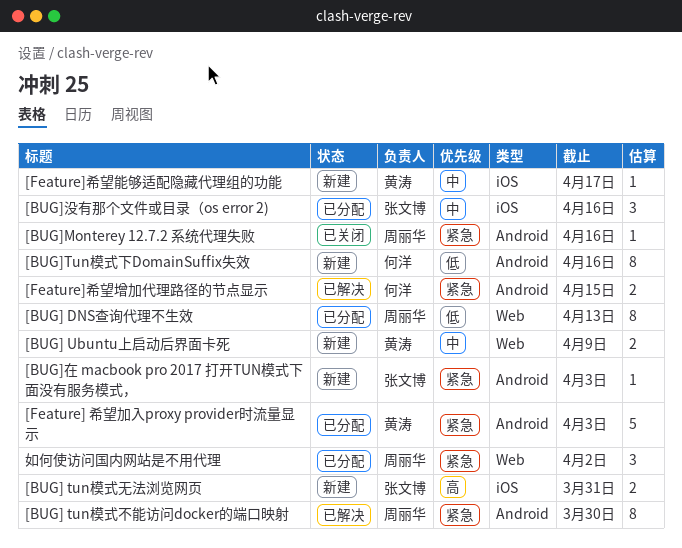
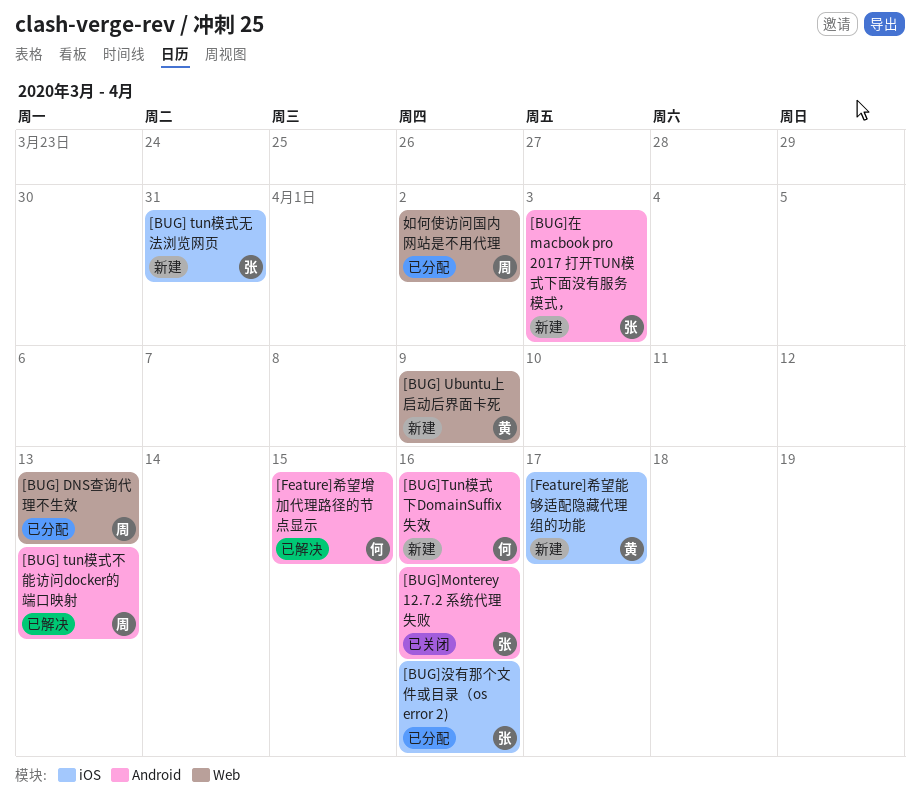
[BUG] tun模式不能访问docker的端口映射, due: Mar 30 -> Apr 13
[BUG]Monterey 12.7.2 系统代理失败, owner: 周丽华 -> 张文博
[Feature] 希望加入proxy provider时流量显示: present -> none

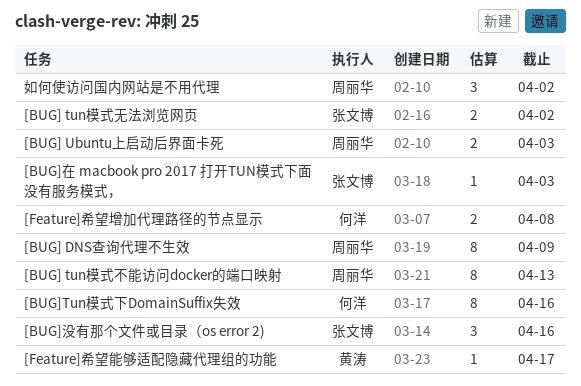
[BUG] DNS查询代理不生效, due: Apr 13 -> Apr 9
[BUG] tun模式无法浏览网页, due: Mar 31 -> Apr 2
[BUG] Ubuntu上启动后界面卡死, owner: 黄涛 -> 周丽华
[BUG] Ubuntu上启动后界面卡死, due: Apr 9 -> Apr 3
[BUG]Monterey 12.7.2 系统代理失败: present -> none
[Feature]希望增加代理路径的节点显示, due: Apr 15 -> Apr 8

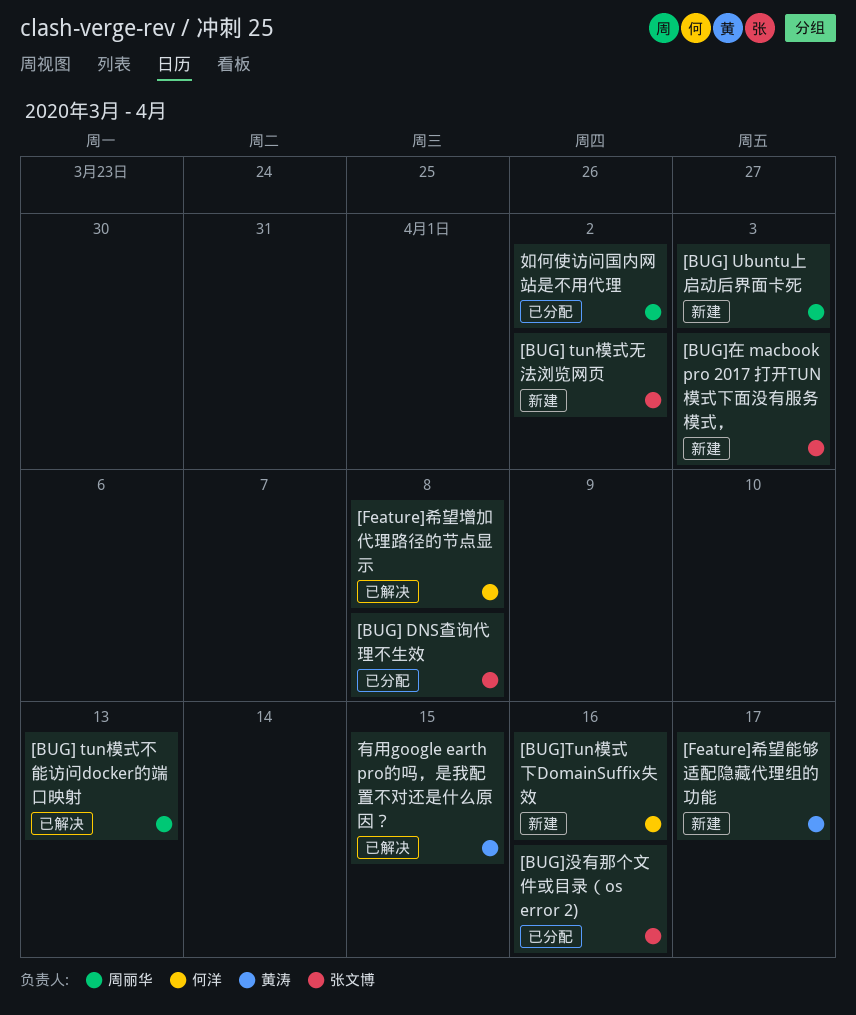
[BUG] DNS查询代理不生效, owner: 周丽华 -> 张文博
[BUG] DNS查询代理不生效, due: Apr 9 -> Apr 8
有用google earth pro的吗，是我配置不对还是什么原因？: none -> present

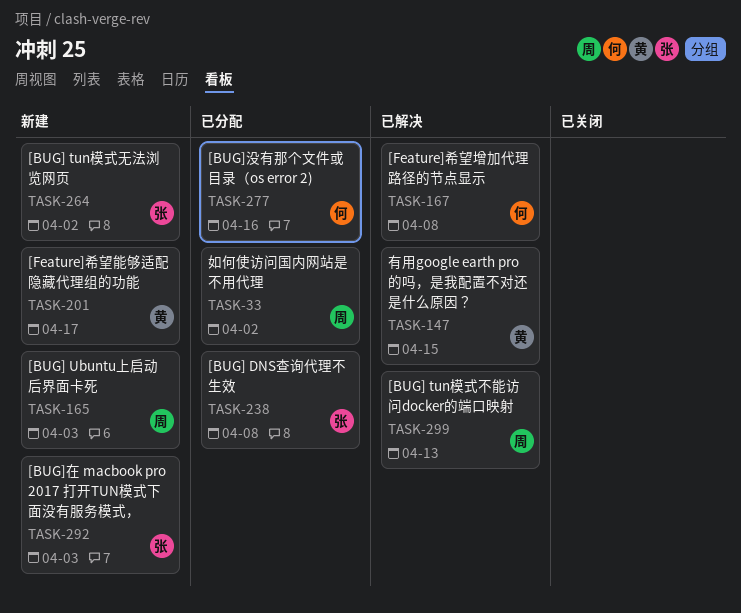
[BUG]Tun模式下DomainSuffix失效: present -> none
[BUG]没有那个文件或目录（os error 2), owner: 张文博 -> 何洋

